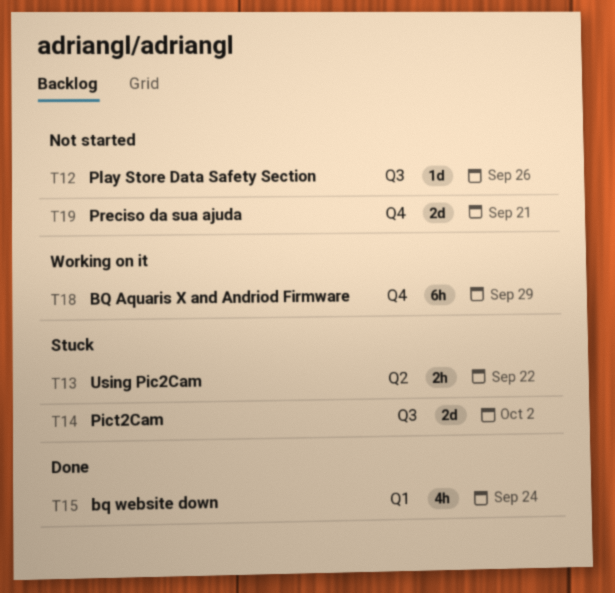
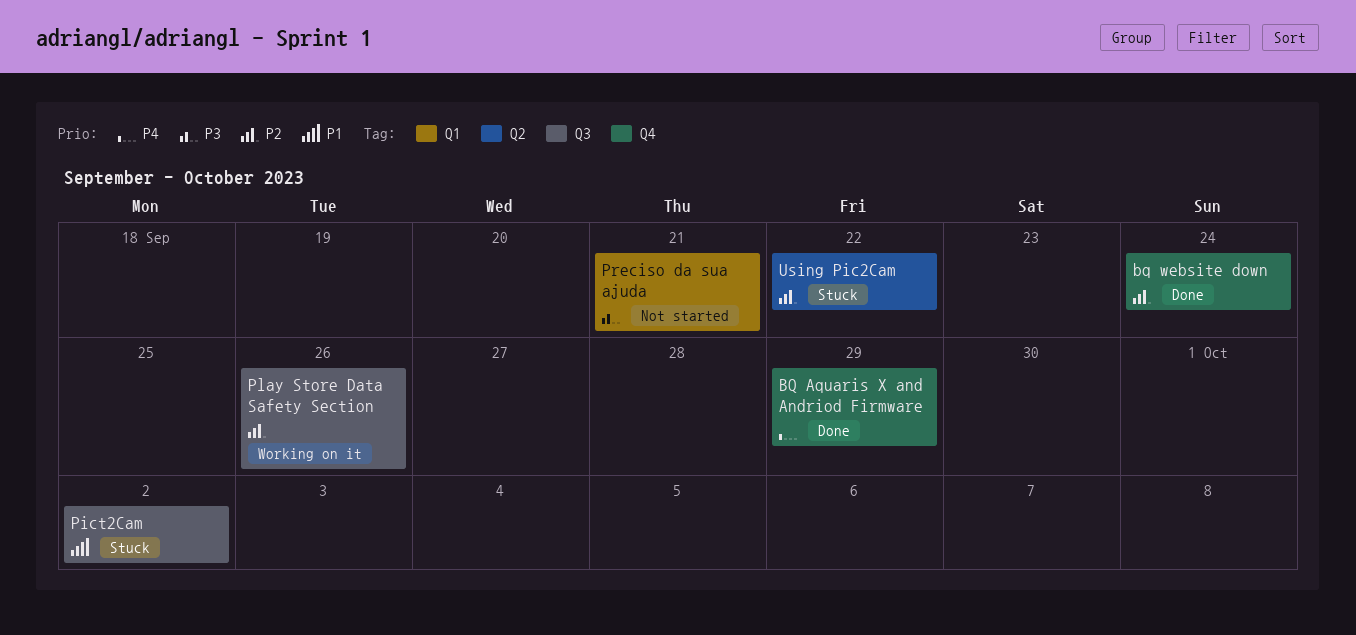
BQ Aquaris X and Andriod Firmware, status: Working on it -> Done
bq website down, label: Q1 -> Q4
Play Store Data Safety Section, status: Not started -> Working on it
Preciso da sua ajuda, label: Q4 -> Q1

